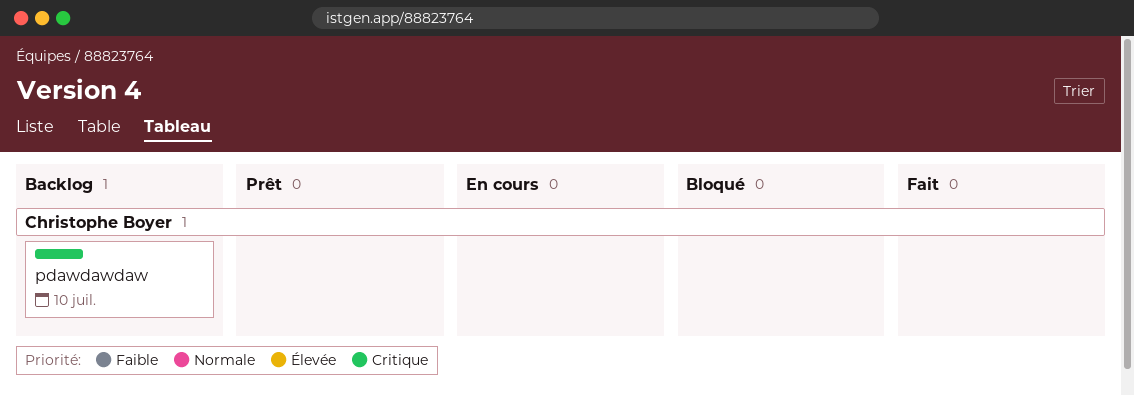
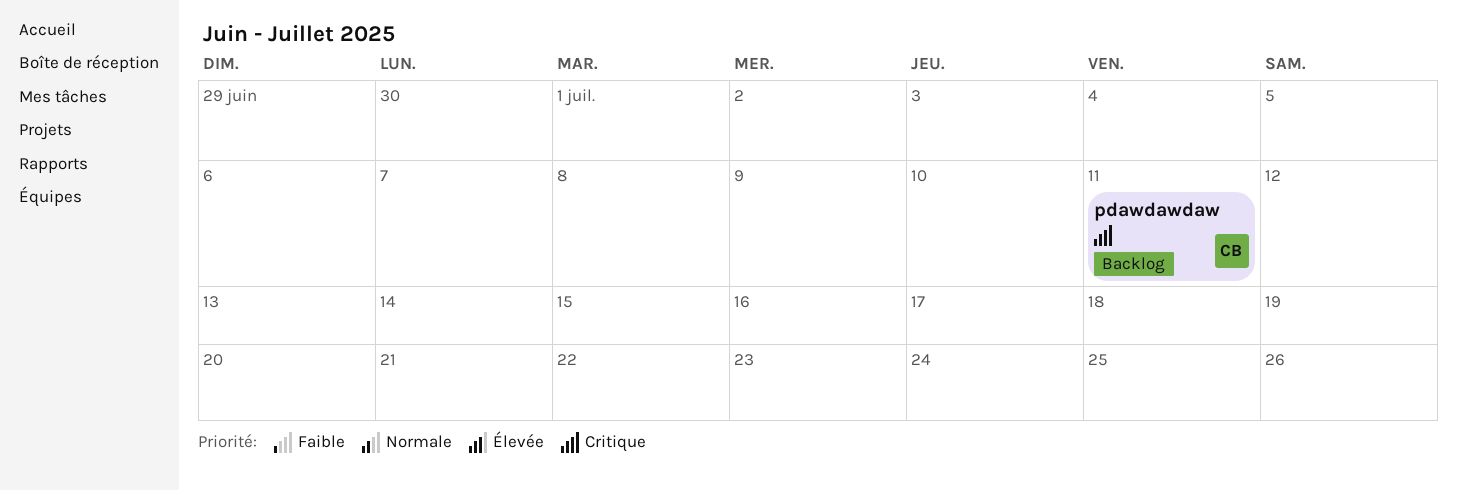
pdawdawdaw, due: Jul 10 -> Jul 11

